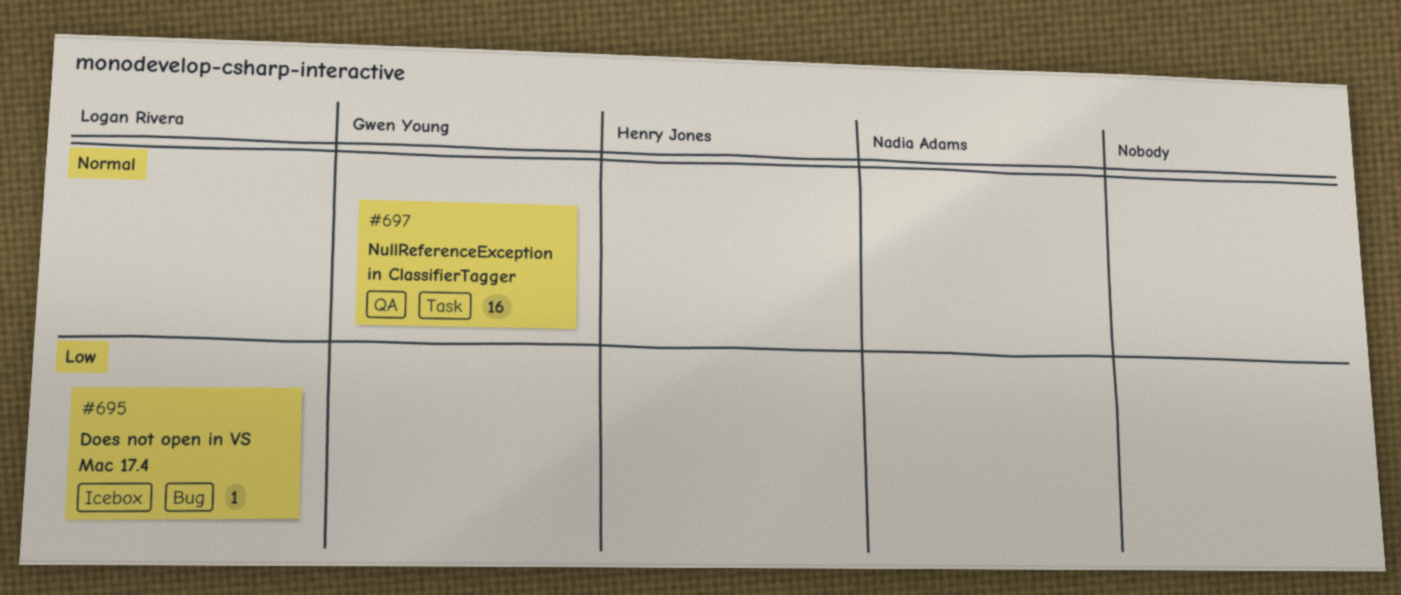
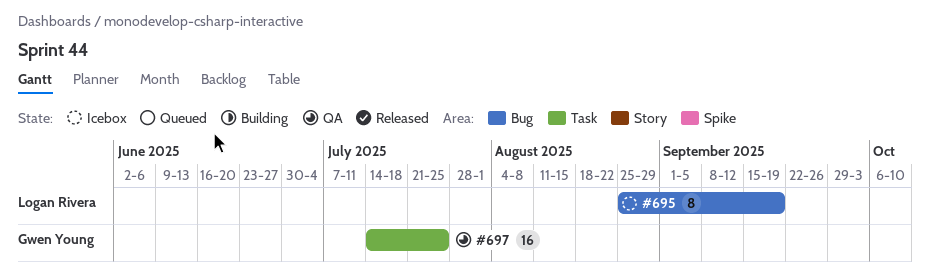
#695, estimate: 1 -> 8

